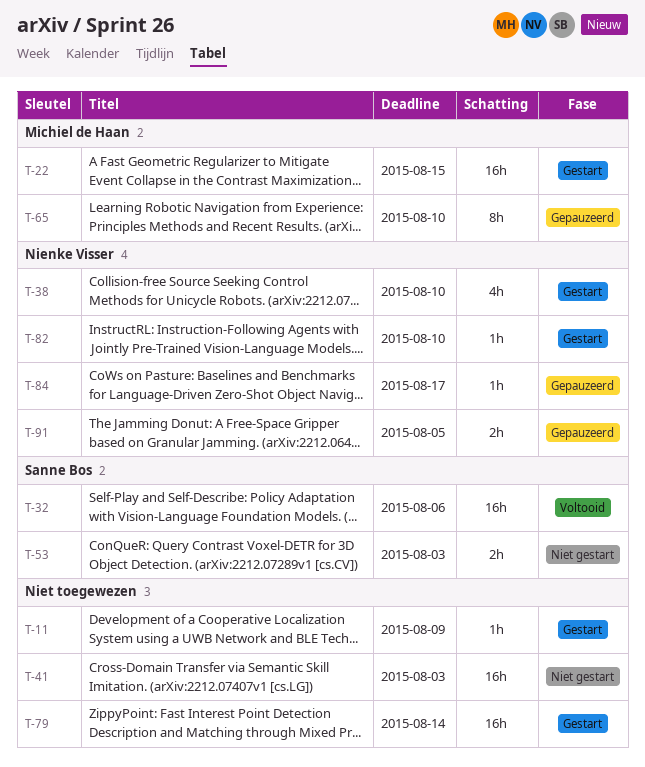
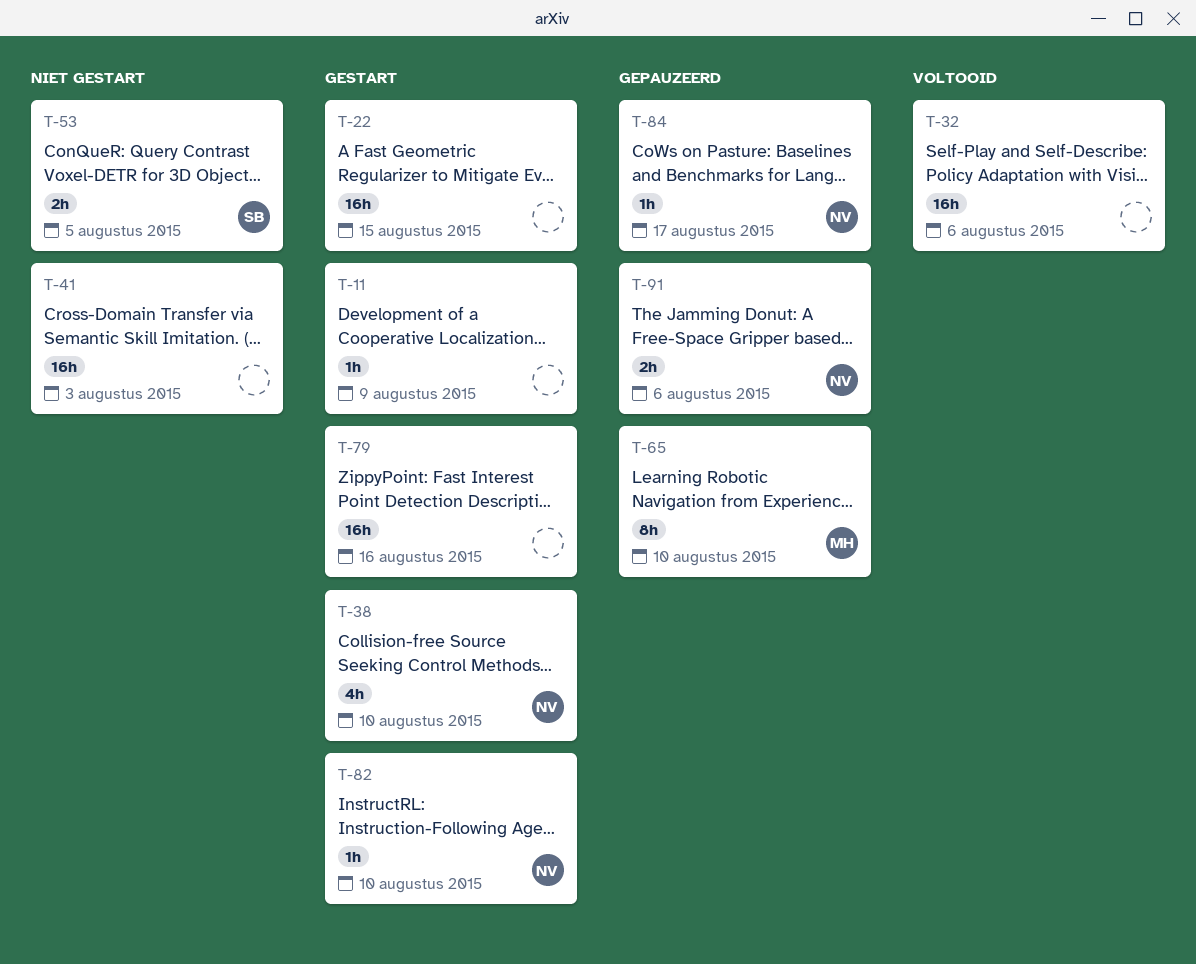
T-22, owner: Michiel de Haan -> none
T-32, owner: Sanne Bos -> none
T-53, due: Aug 3 -> Aug 5
T-79, due: Aug 14 -> Aug 16
T-91, due: Aug 5 -> Aug 6

